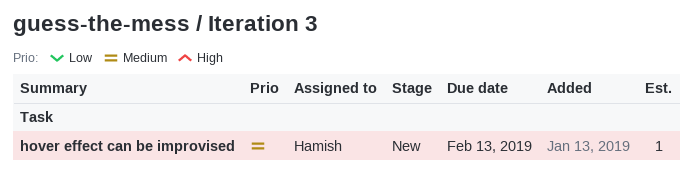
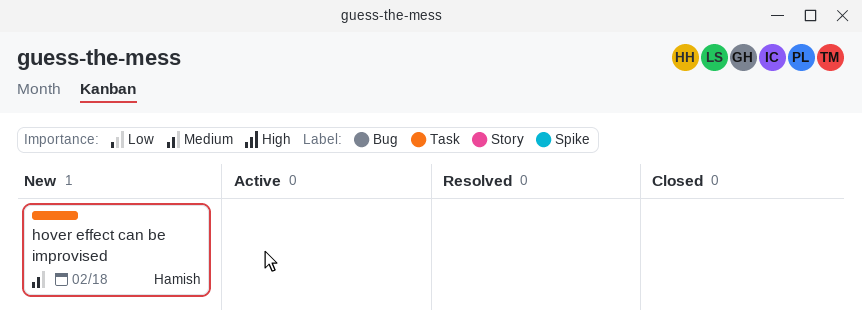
hover effect can be improvised, due: Feb 13 -> Feb 18

